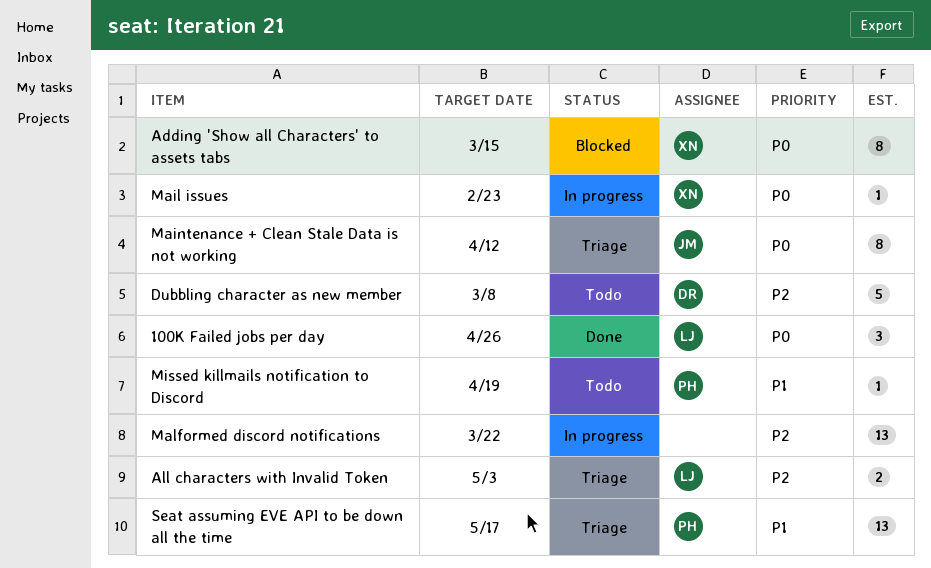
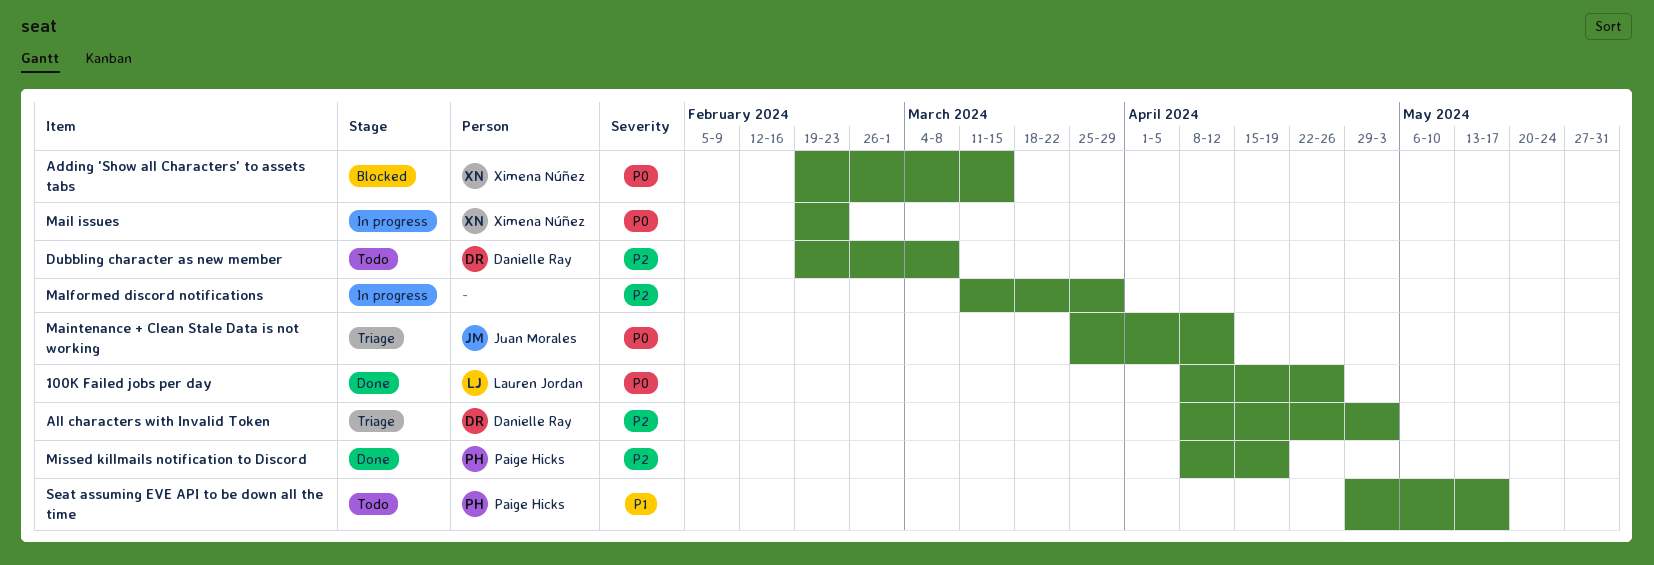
All characters with Invalid Token, owner: Lauren Jordan -> Danielle Ray
Malformed discord notifications, due: Mar 22 -> Mar 29
Missed killmails notification to Discord, status: Todo -> Done
Missed killmails notification to Discord, priority: P1 -> P2
Seat assuming EVE API to be down all the time, status: Triage -> Todo

